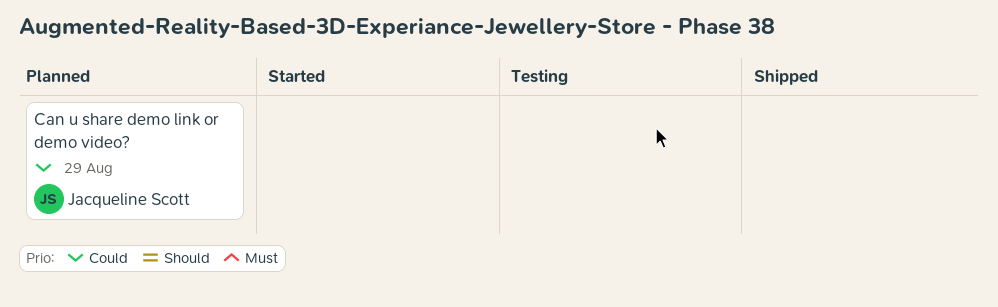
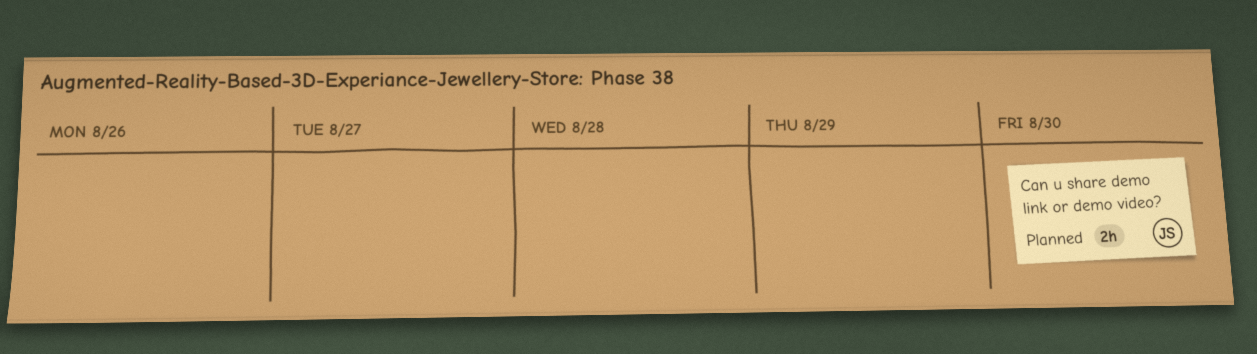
Can u share demo link or demo video?, due: Aug 29 -> Aug 30

